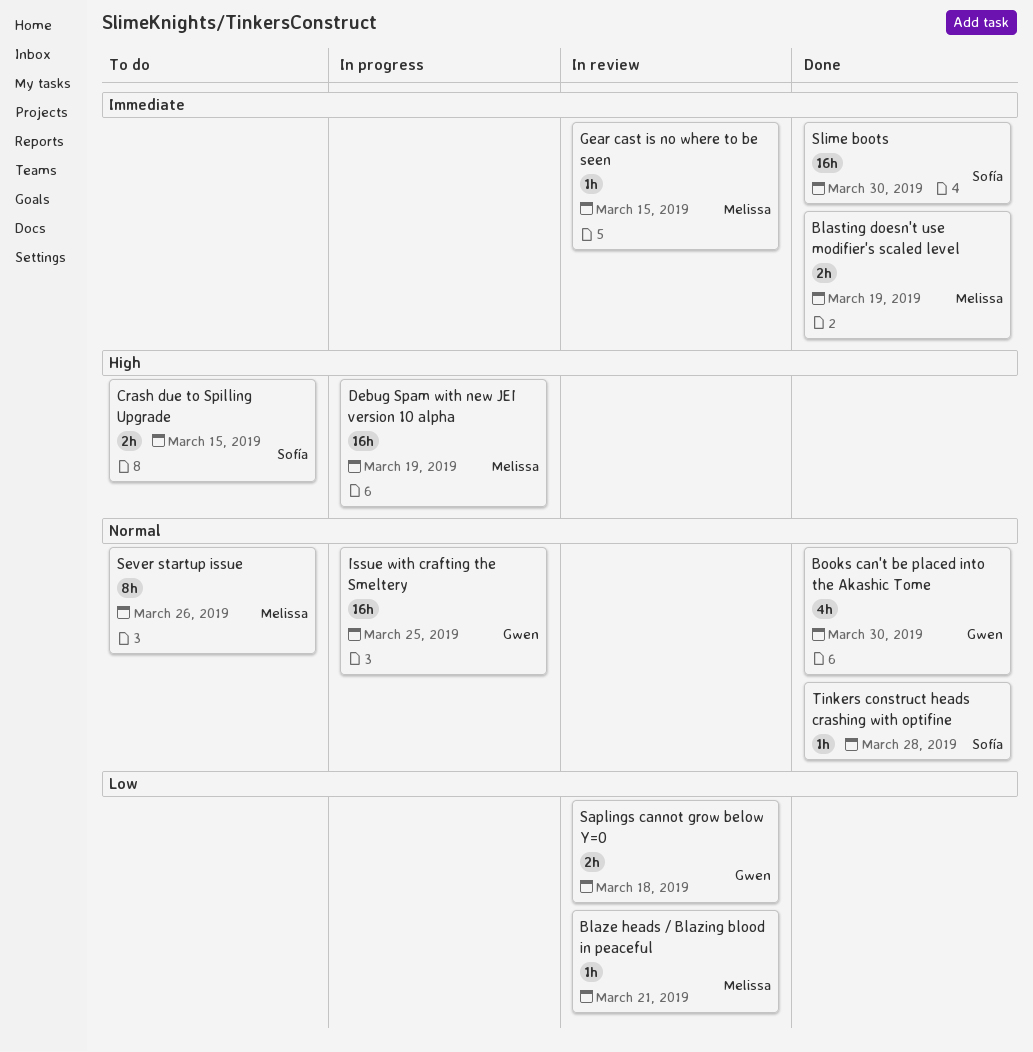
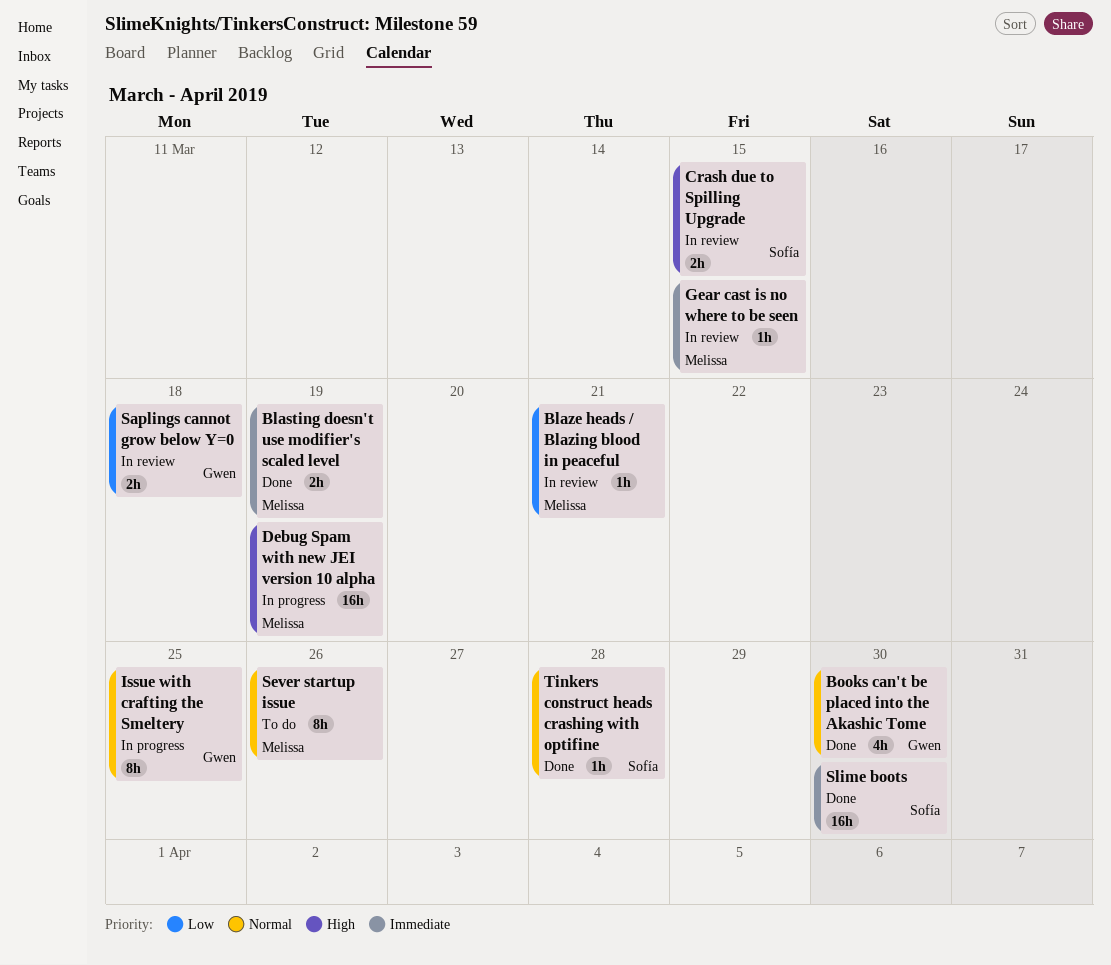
Crash due to Spilling Upgrade, status: To do -> In review
Issue with crafting the Smeltery, estimate: 16h -> 8h

